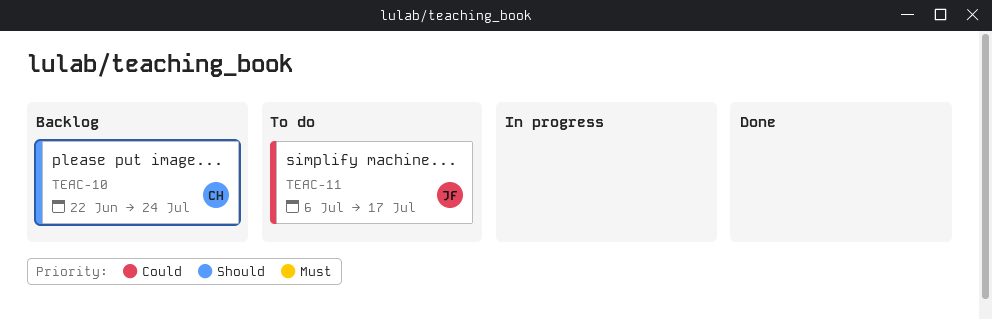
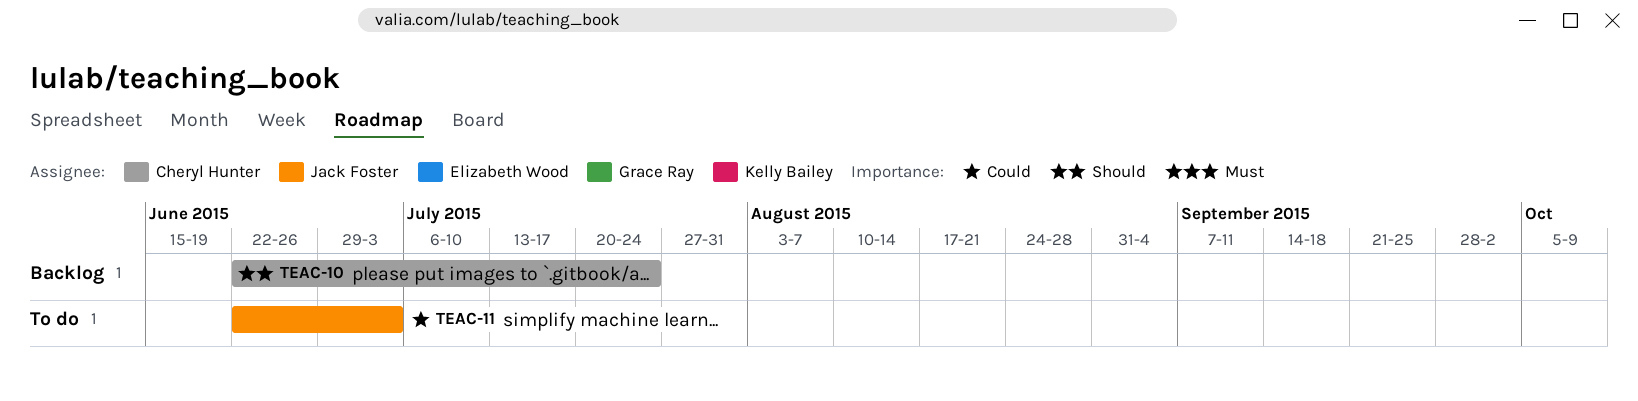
TEAC-11, start: Jul 6 -> Jun 22
TEAC-11, due: Jul 17 -> Jul 3

